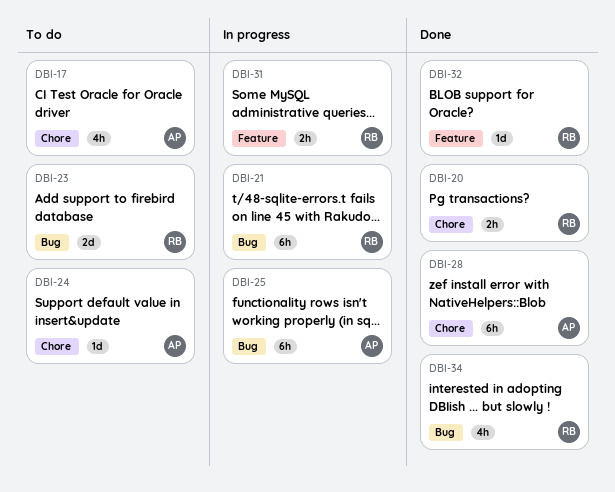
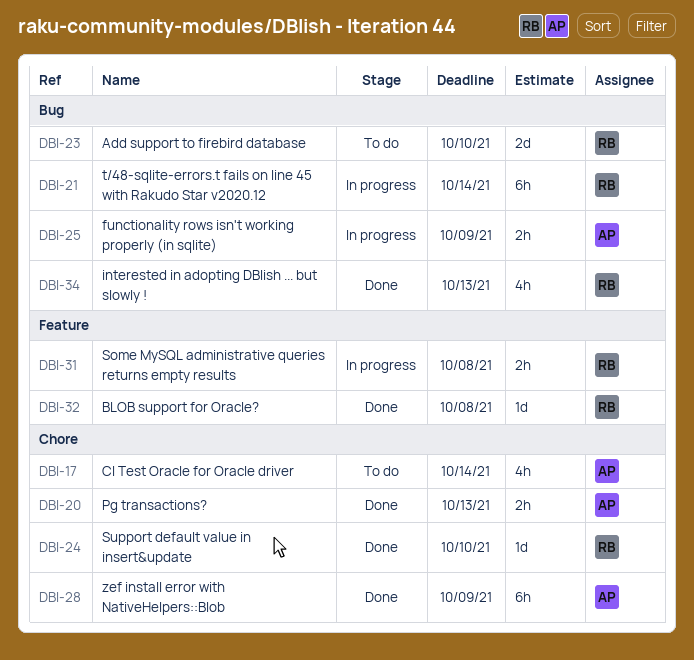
DBI-20, owner: RB -> AP
DBI-24, status: To do -> Done
DBI-24, owner: AP -> RB
DBI-25, estimate: 6h -> 2h

